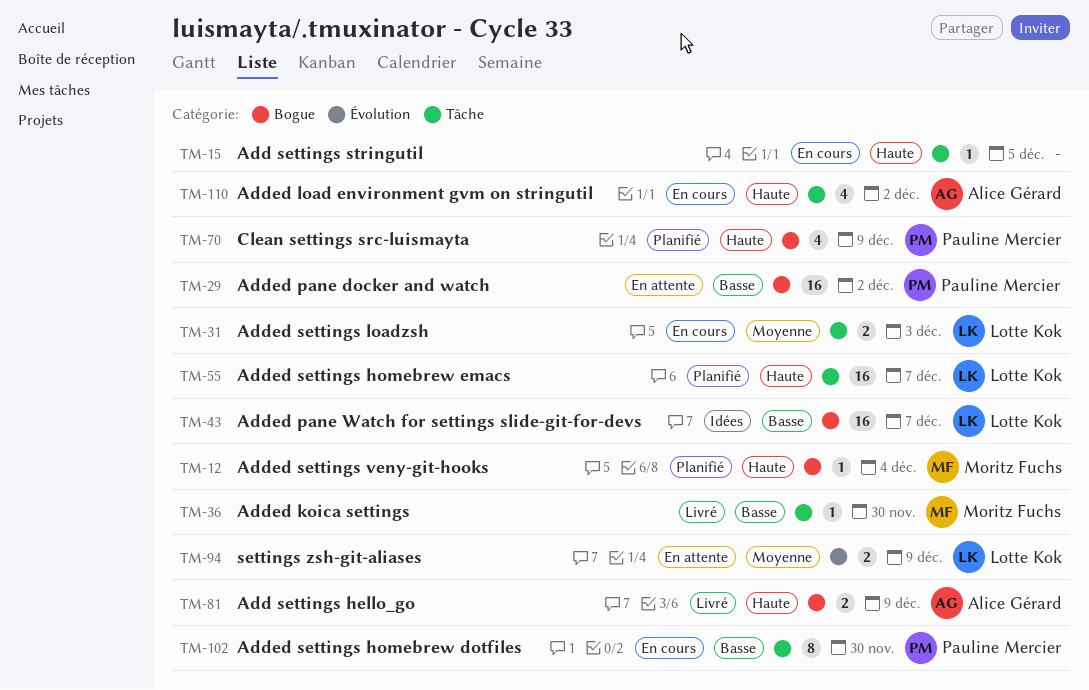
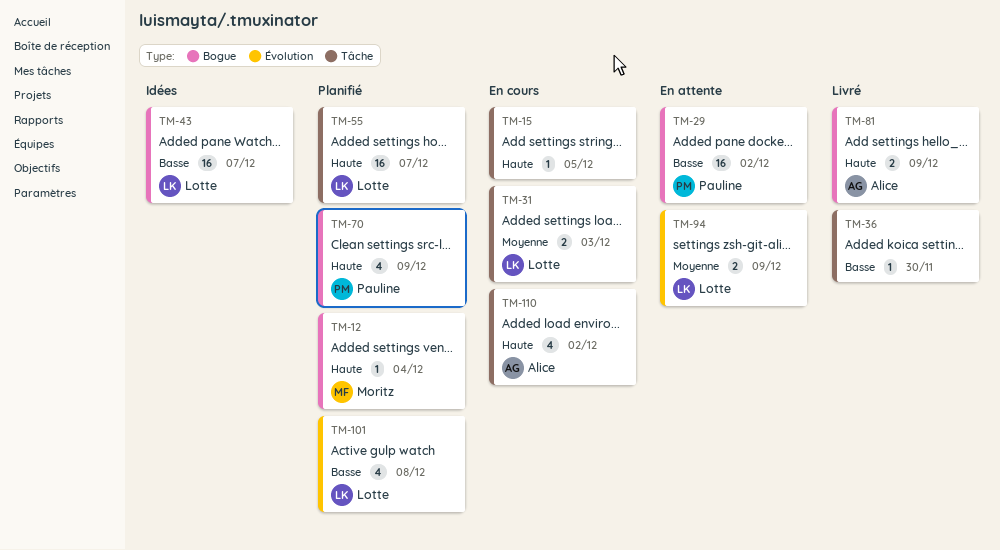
TM-36, owner: Moritz Fuchs -> none
TM-101: none -> present
TM-102: present -> none

